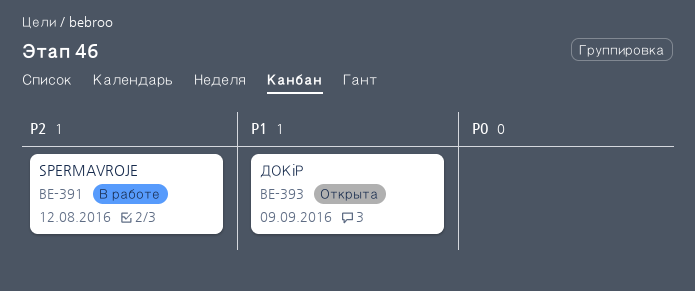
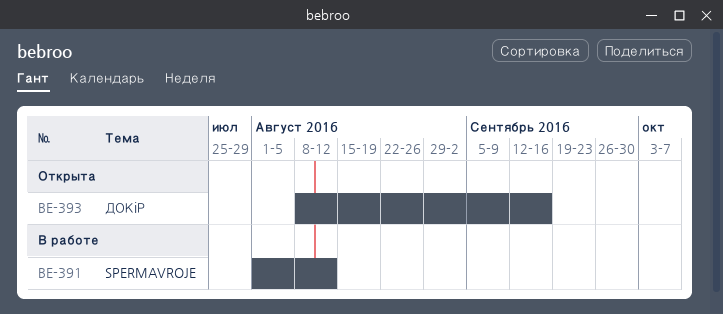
BE-393, due: Sep 9 -> Sep 16

